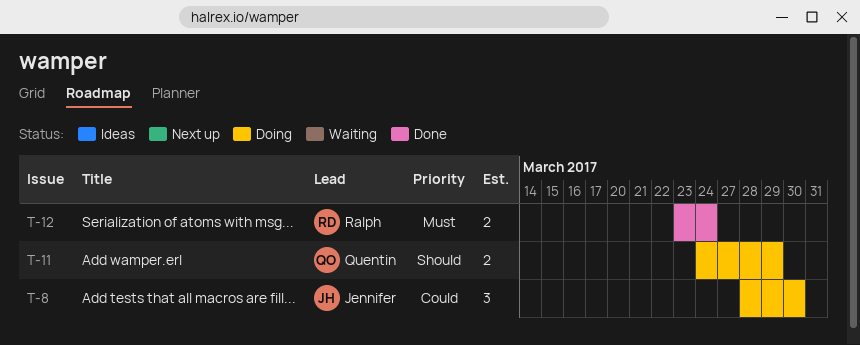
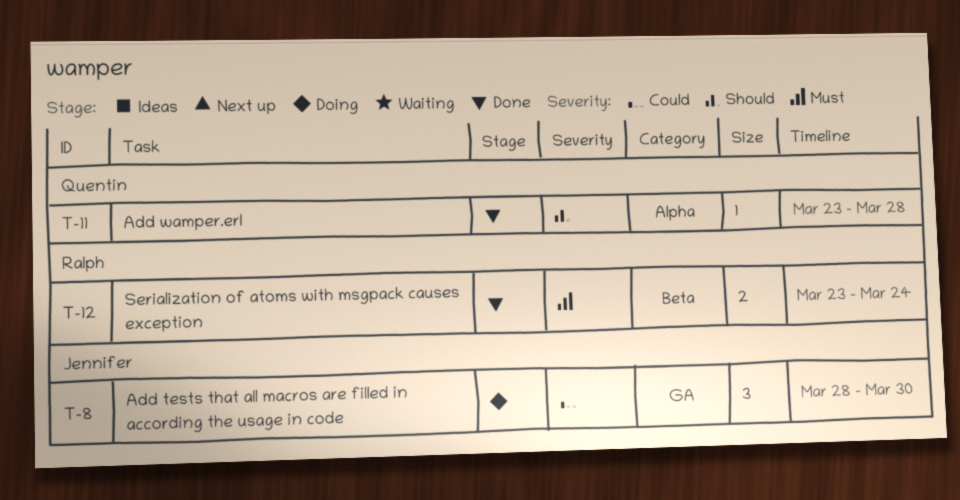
T-11, status: Doing -> Done
T-11, estimate: 2 -> 1
T-11, start: Mar 24 -> Mar 23
T-11, due: Mar 29 -> Mar 28

